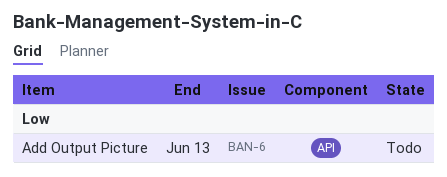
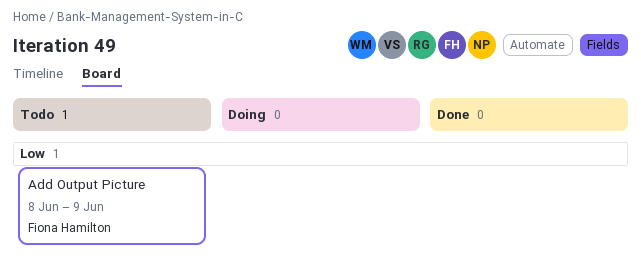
Add Output Picture, due: Jun 13 -> Jun 9

